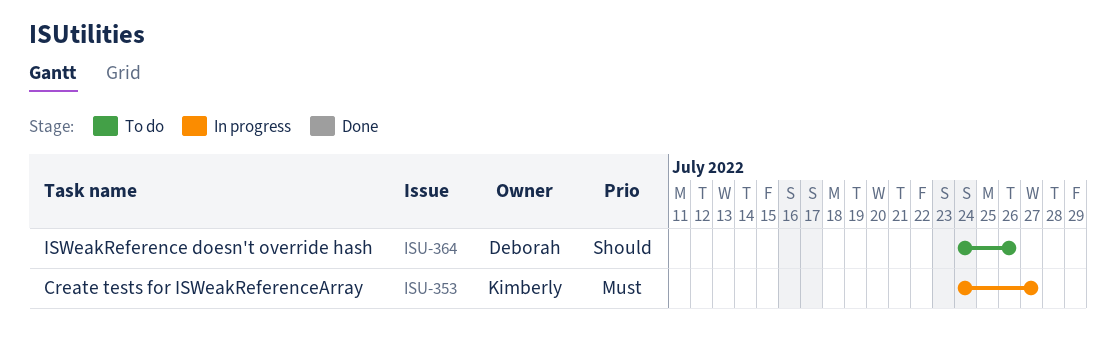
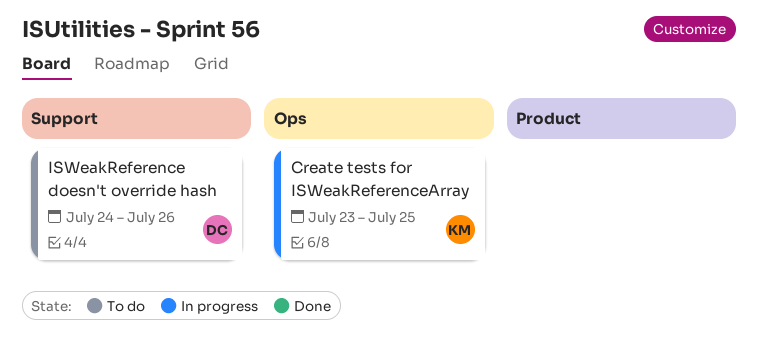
Create tests for ISWeakReferenceArray, start: Jul 24 -> Jul 23
Create tests for ISWeakReferenceArray, due: Jul 27 -> Jul 25

